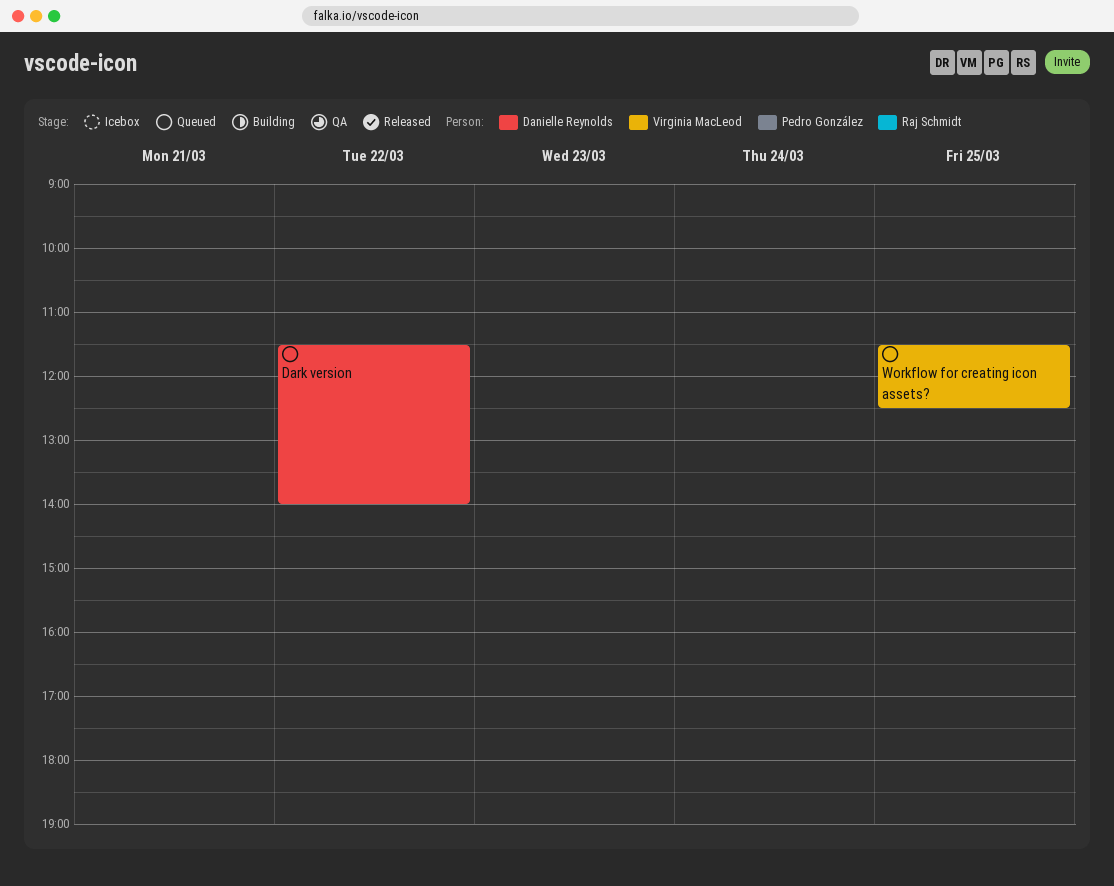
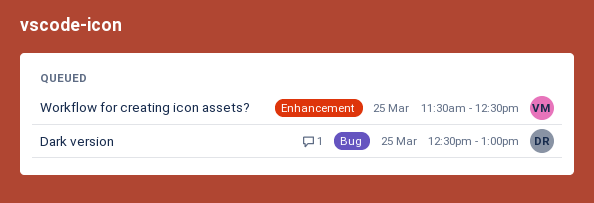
Dark version, day: Mar 22 -> Mar 25
Dark version, begins: 11:30 -> 12:30
Dark version, ends: 14:00 -> 13:00

